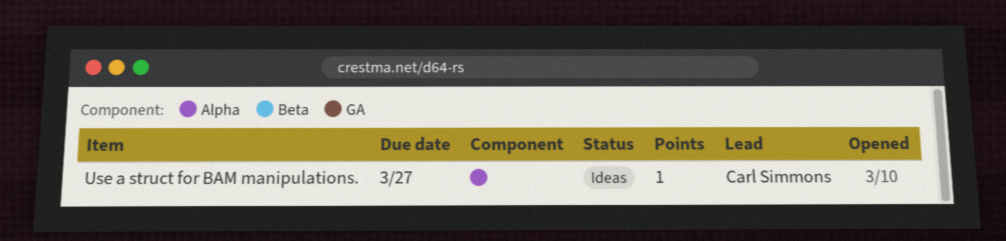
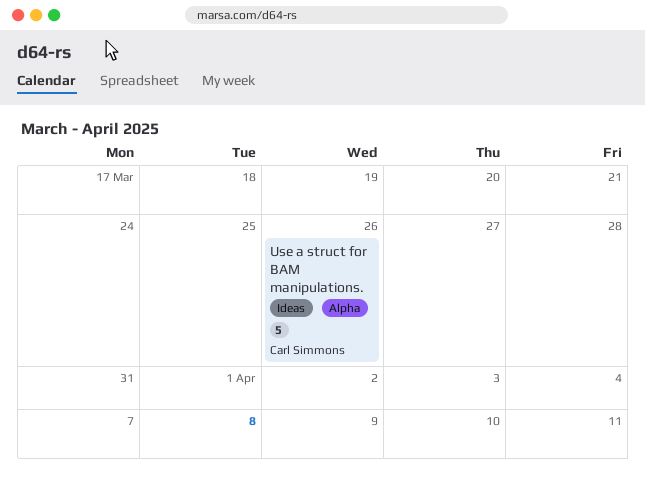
Use a struct for BAM manipulations., estimate: 1 -> 5
Use a struct for BAM manipulations., due: Mar 27 -> Mar 26

